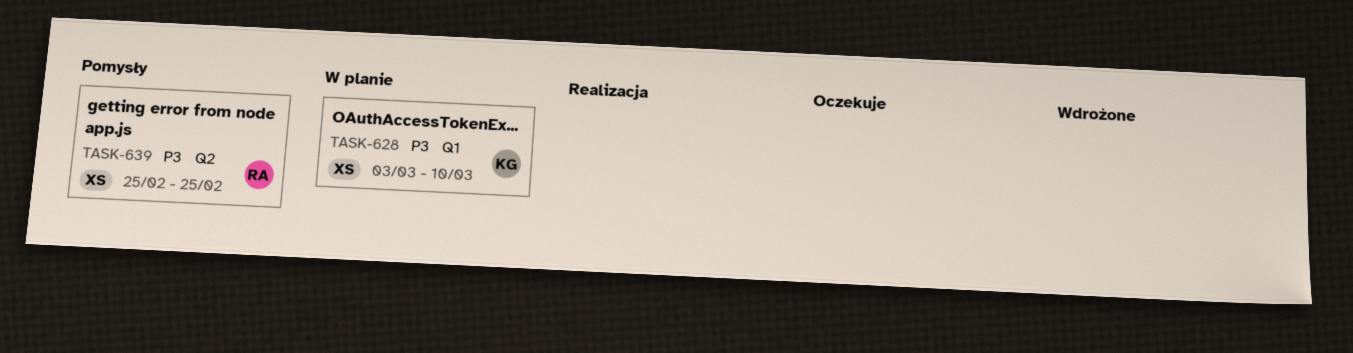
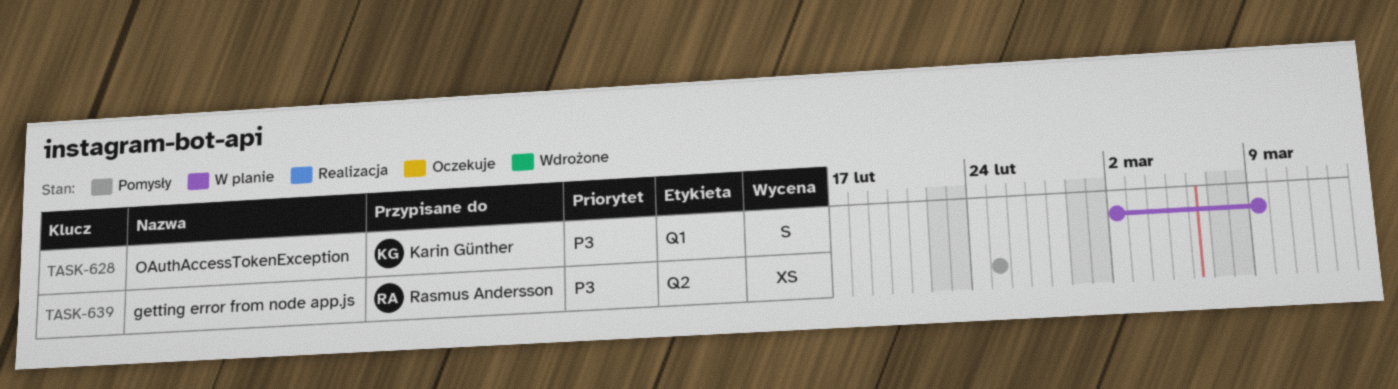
TASK-628, estimate: XS -> S
TASK-628, start: Mar 3 -> Mar 2
TASK-628, due: Mar 10 -> Mar 9

